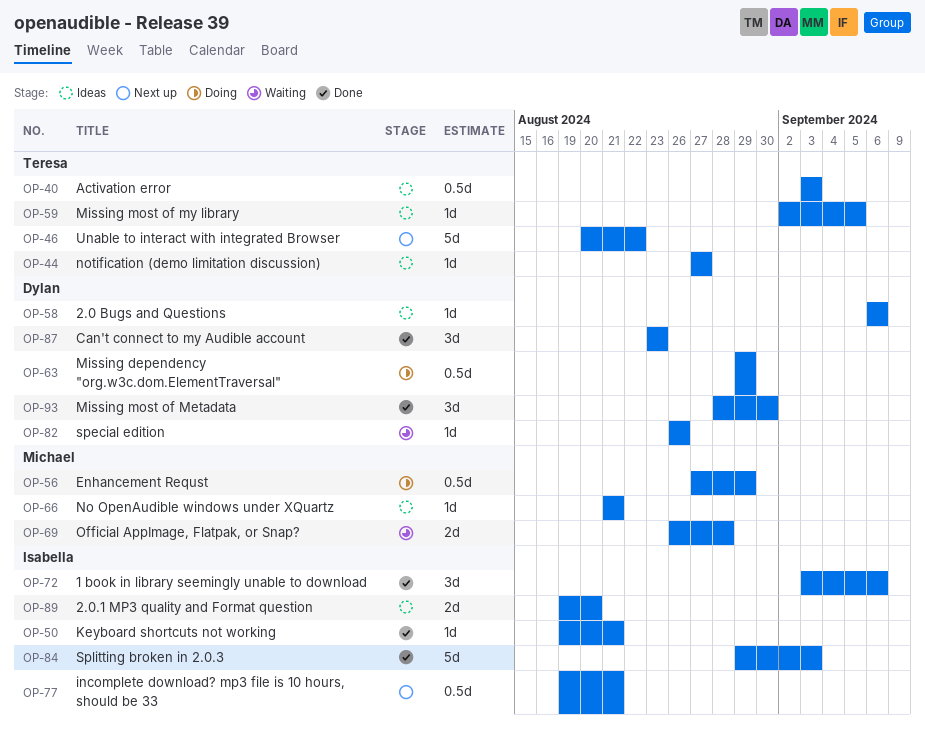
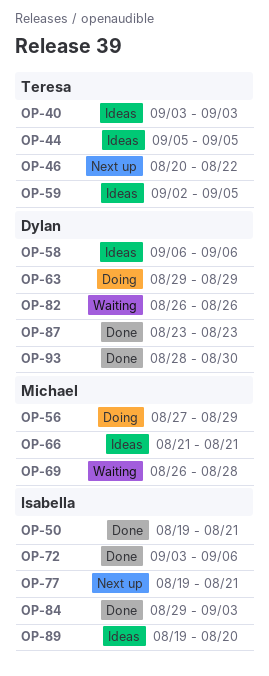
OP-44, start: Aug 27 -> Sep 5
OP-44, due: Aug 27 -> Sep 5

